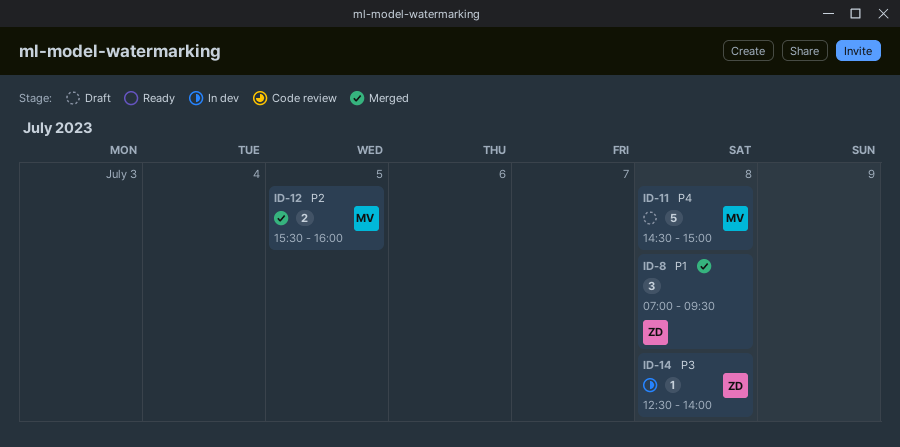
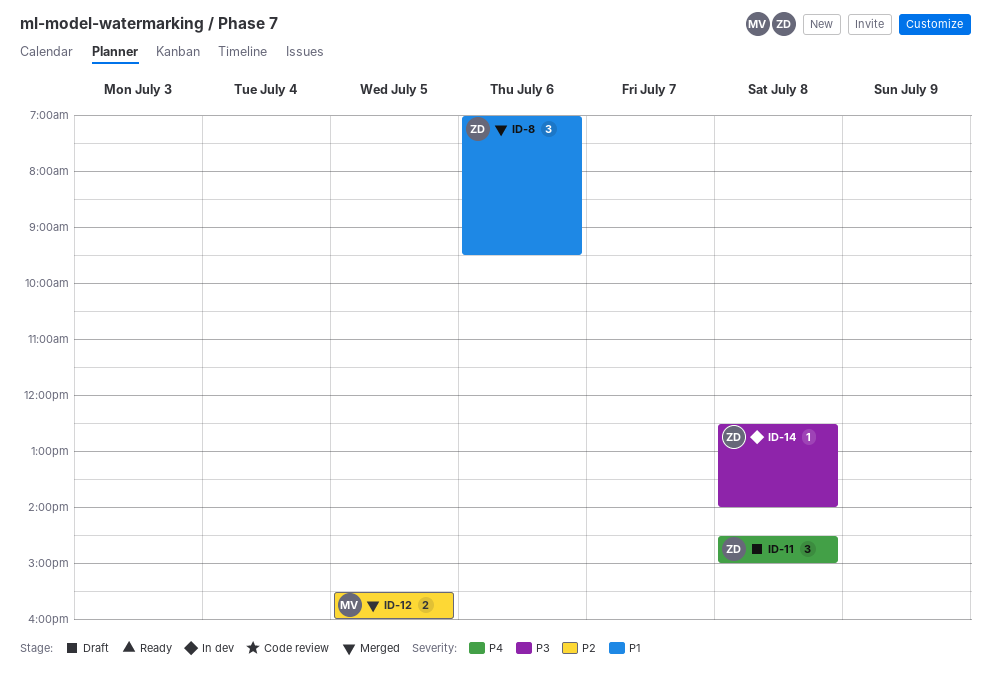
ID-8, day: Jul 8 -> Jul 6
ID-11, owner: MV -> ZD
ID-11, estimate: 5 -> 3

